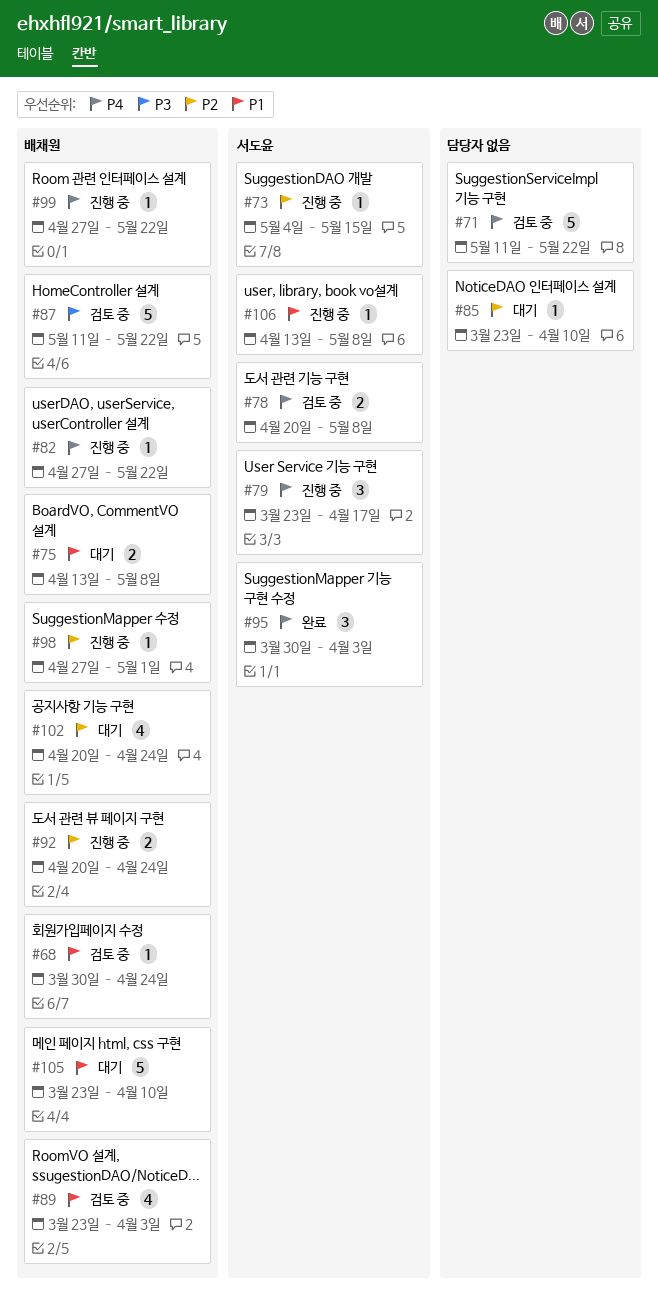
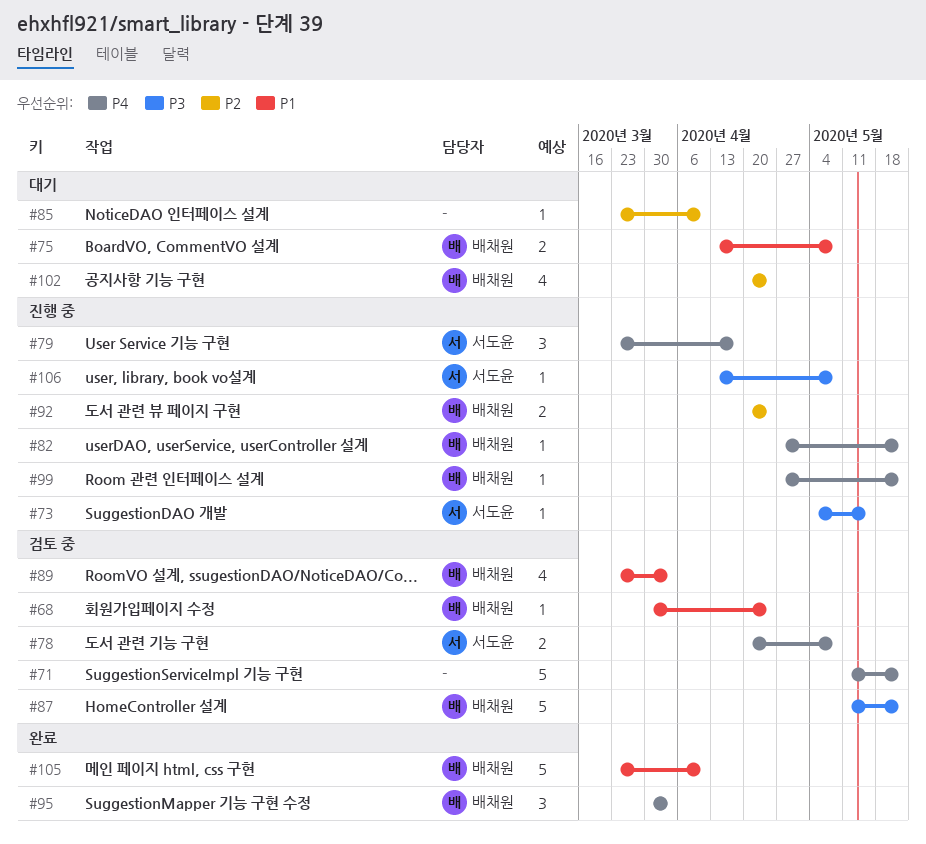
#73, priority: P2 -> P3
#95, owner: 서도윤 -> 배채원
#98: present -> none
#105, status: 대기 -> 완료
#106, priority: P1 -> P3

